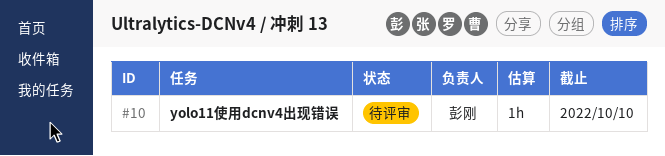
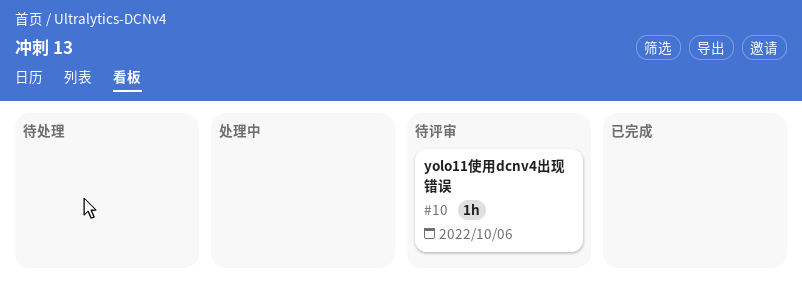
#10, due: Oct 10 -> Oct 6

